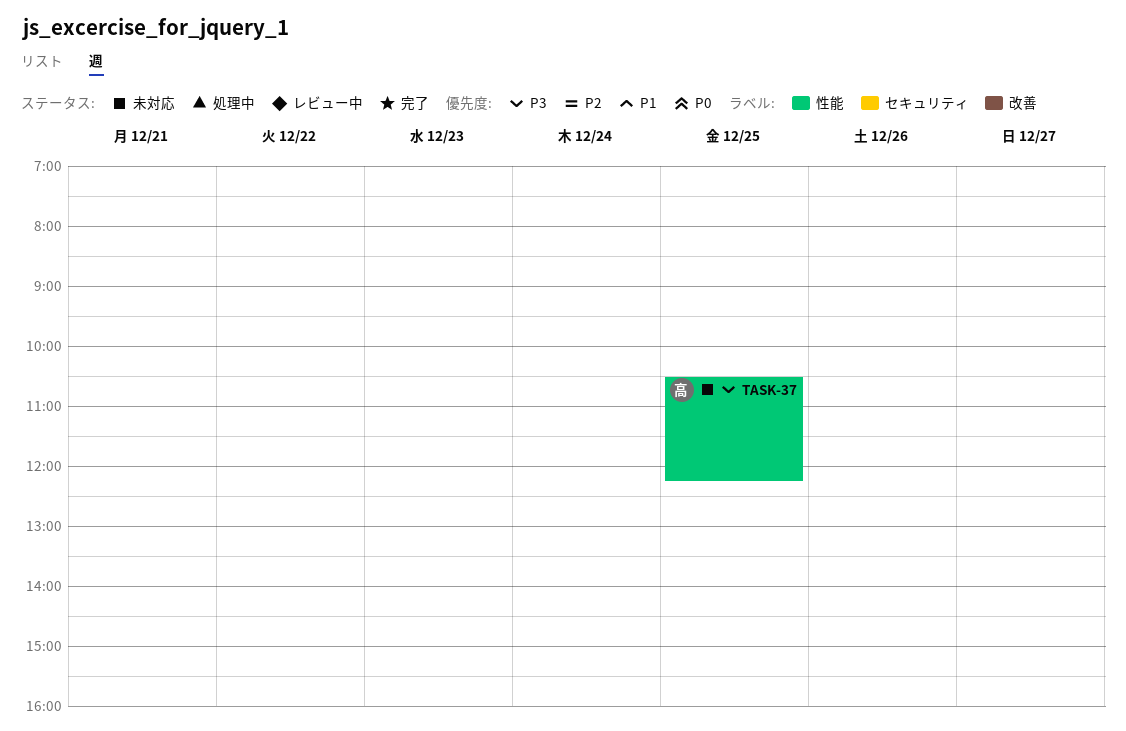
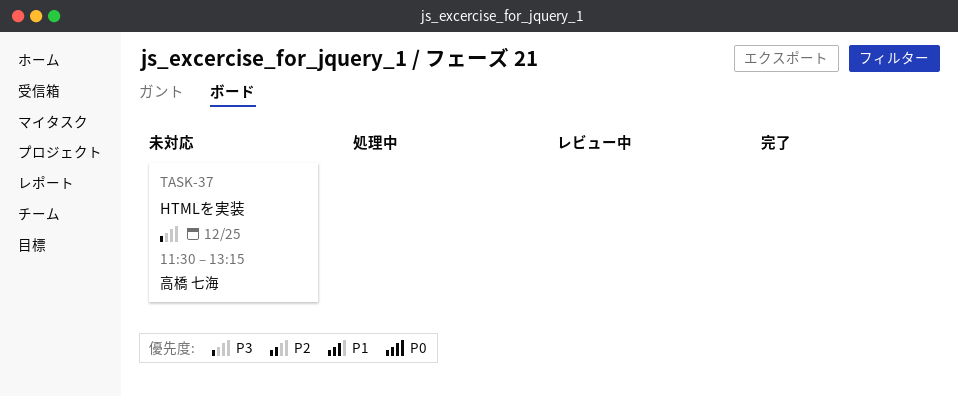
TASK-37, begins: 10:30 -> 11:30
TASK-37, ends: 12:15 -> 13:15

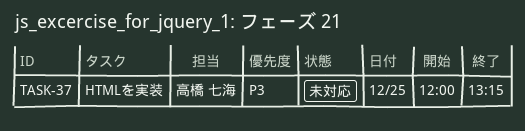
TASK-37, begins: 11:30 -> 12:00

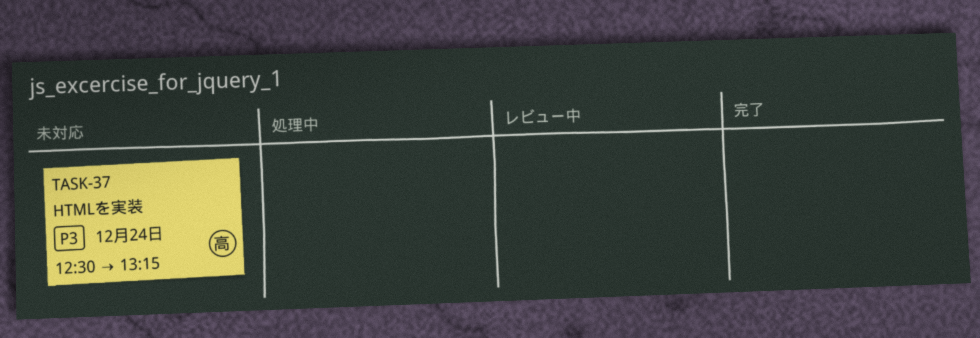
TASK-37, day: Dec 25 -> Dec 24
TASK-37, begins: 12:00 -> 12:30

